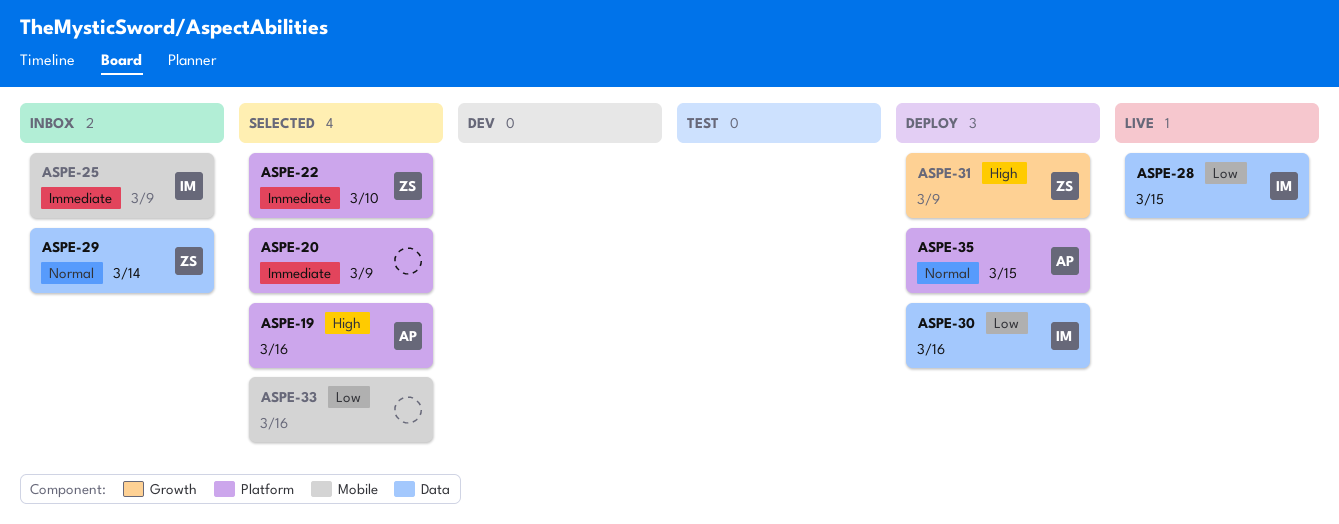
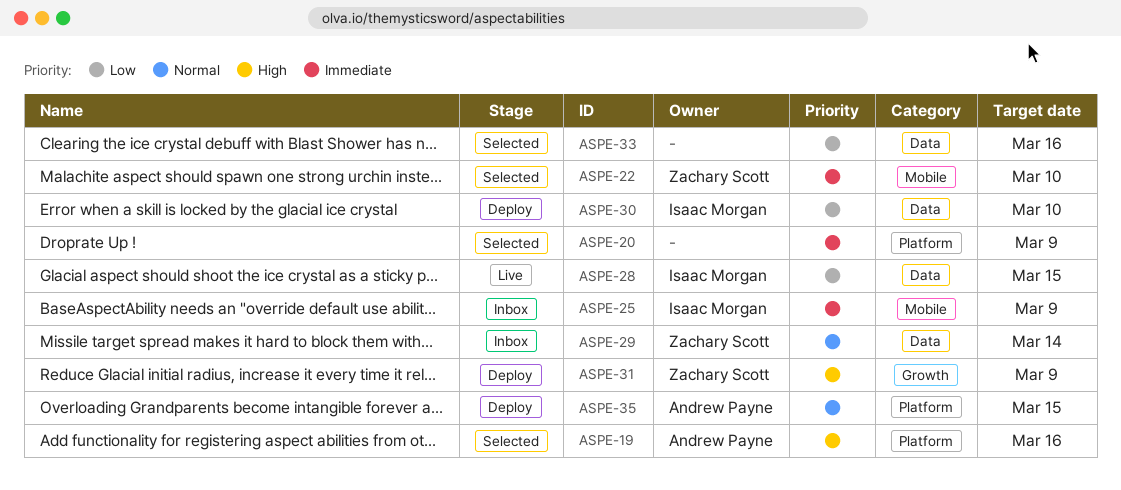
ASPE-22, label: Platform -> Mobile
ASPE-30, due: Mar 16 -> Mar 10
ASPE-33, label: Mobile -> Data

